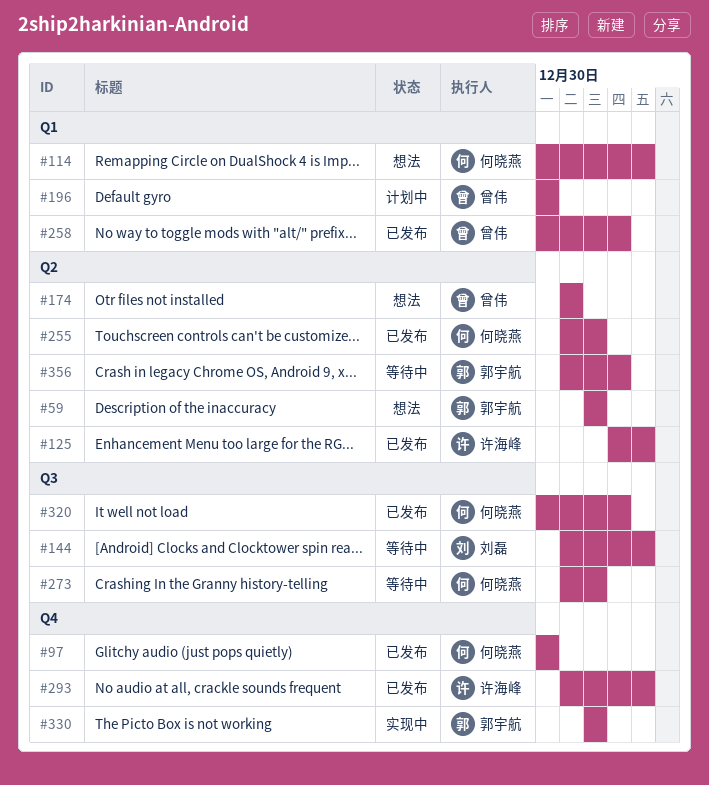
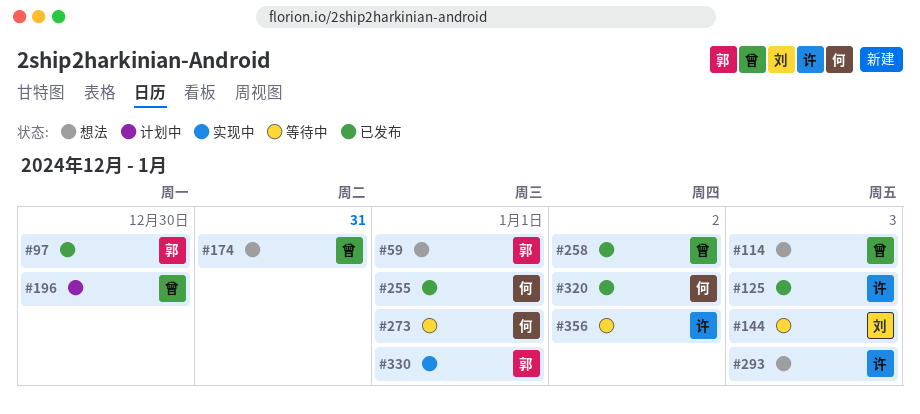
#97, owner: 何晓燕 -> 郭宇航
#114, owner: 何晓燕 -> 曾伟
#293, status: 已发布 -> 想法
#356, owner: 郭宇航 -> 许海峰

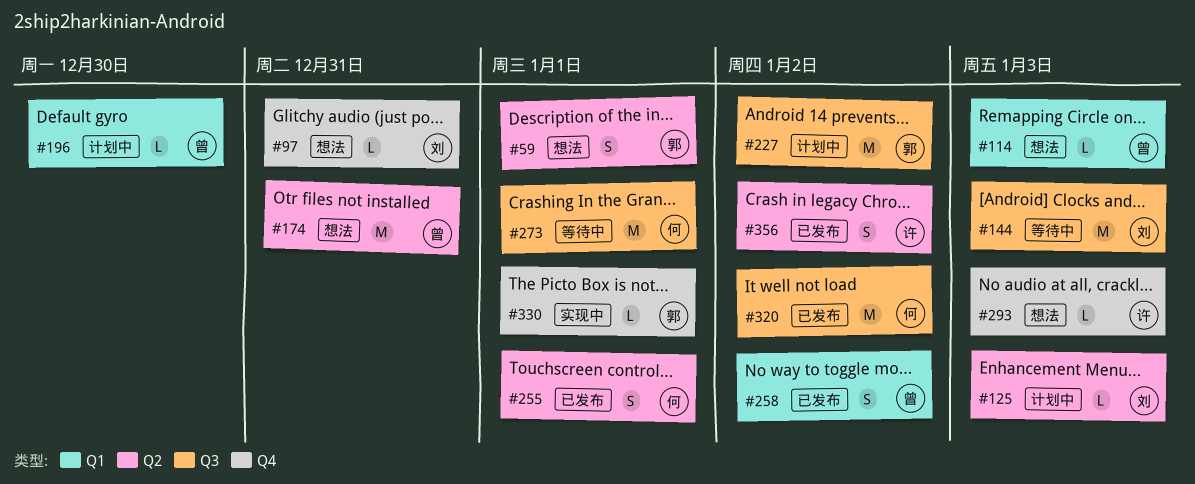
#97, status: 已发布 -> 想法
#97, owner: 郭 -> 刘
#97, due: Dec 30 -> Dec 31
#125, status: 已发布 -> 计划中
#125, owner: 许 -> 刘
#227: none -> present
#356, status: 等待中 -> 已发布

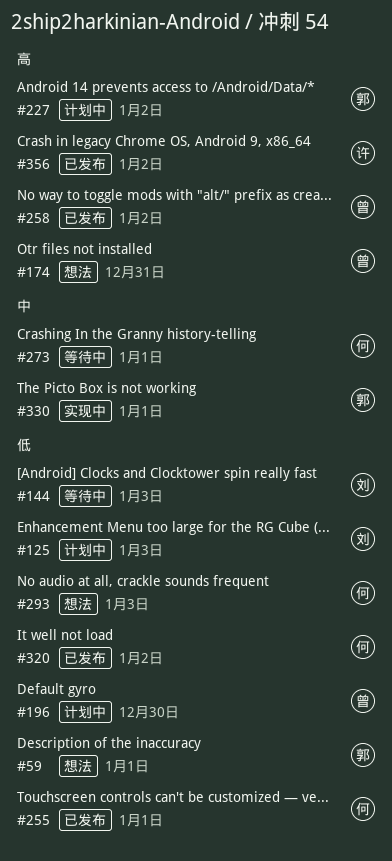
#97: present -> none
#114: present -> none
#293, owner: 许 -> 何

